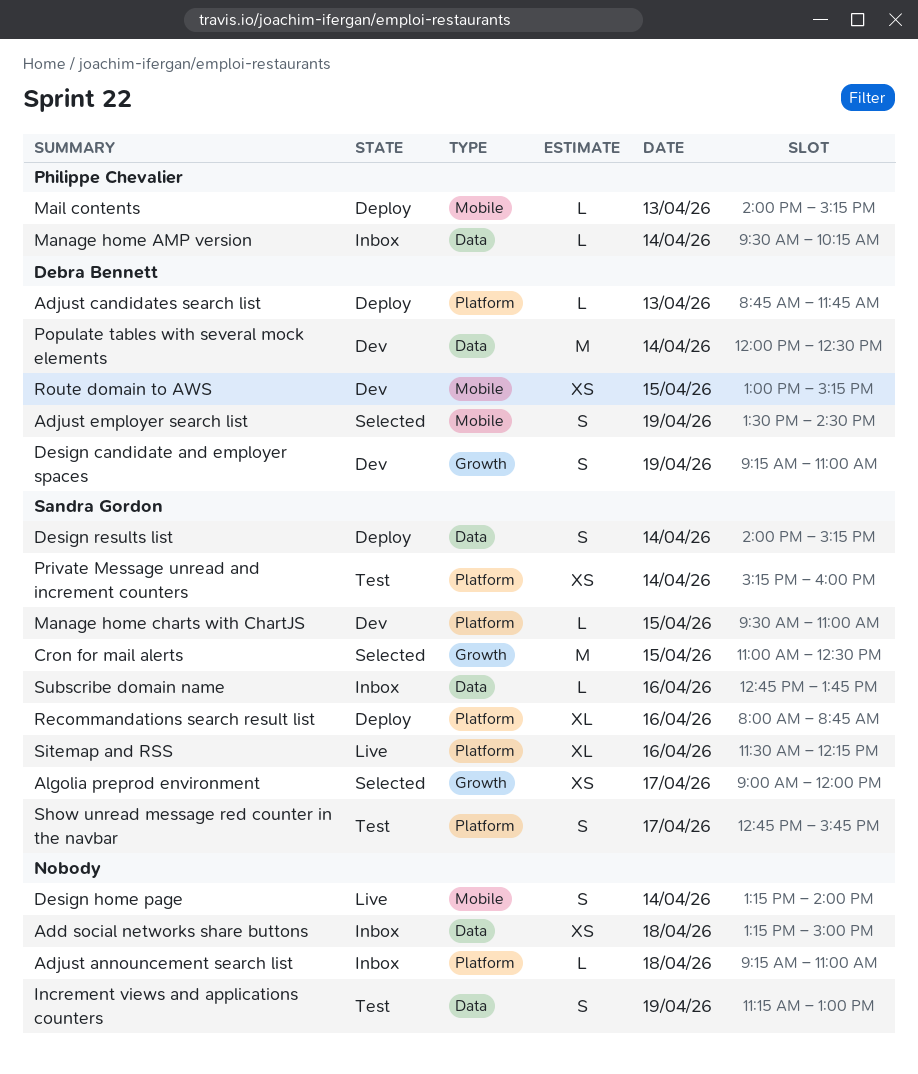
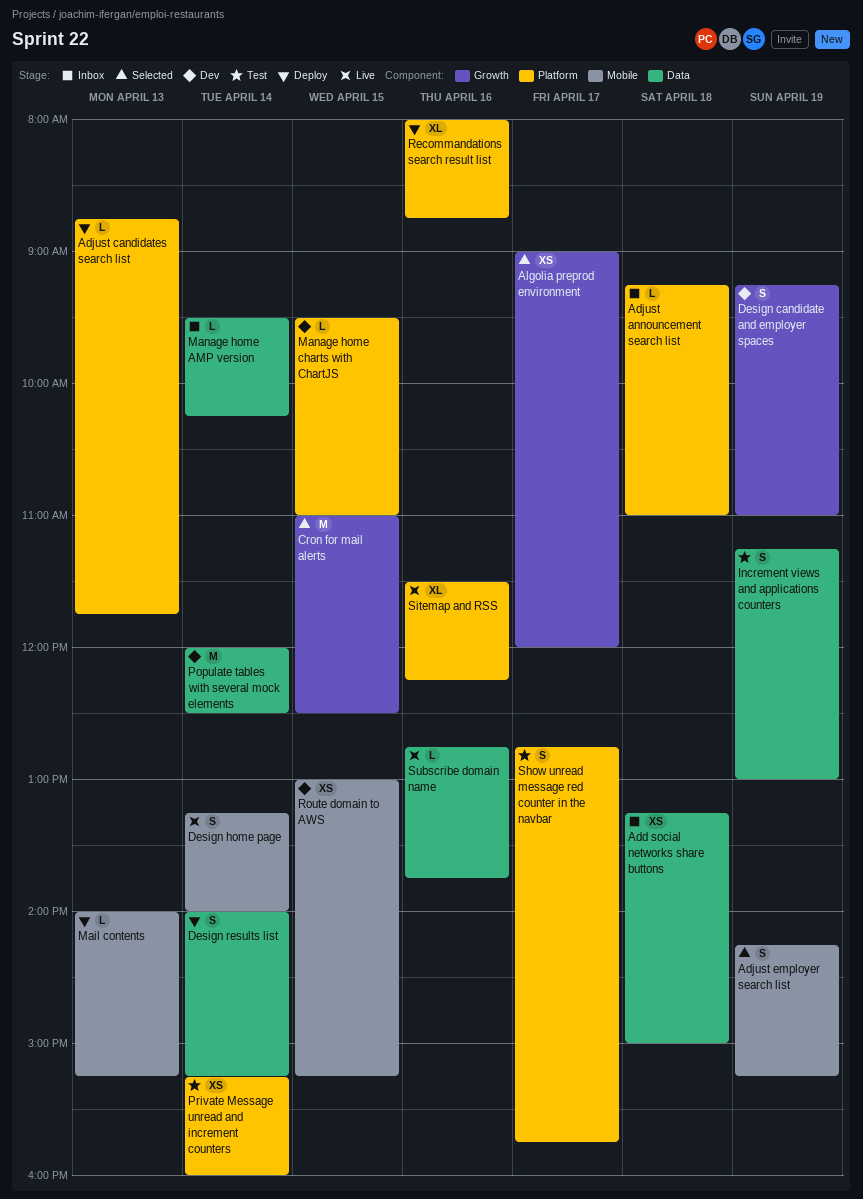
Adjust employer search list, begins: 13:30 -> 14:15
Adjust employer search list, ends: 14:30 -> 15:15
Subscribe domain name, status: Inbox -> Live

